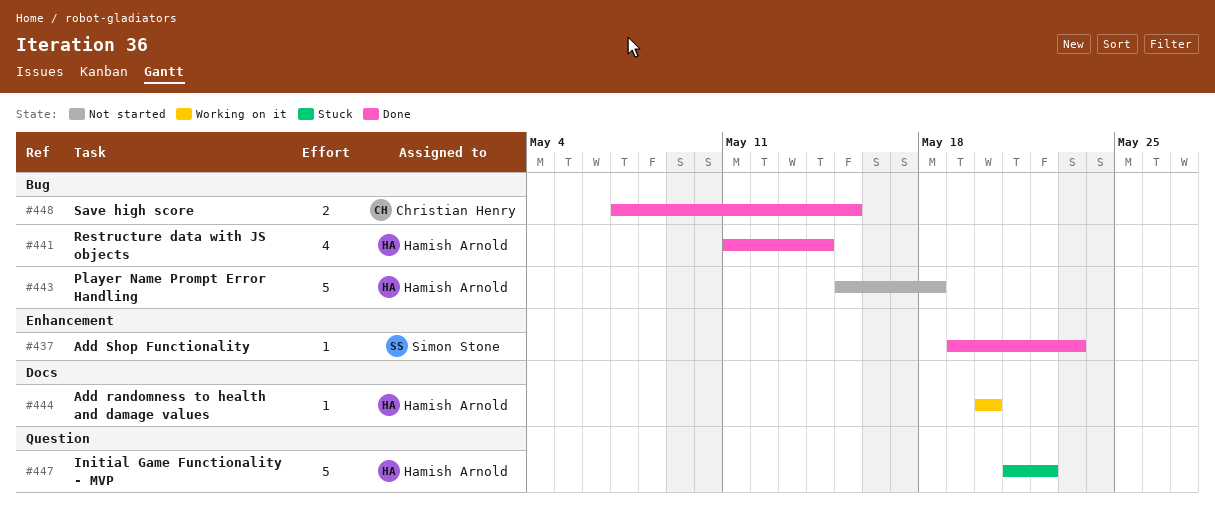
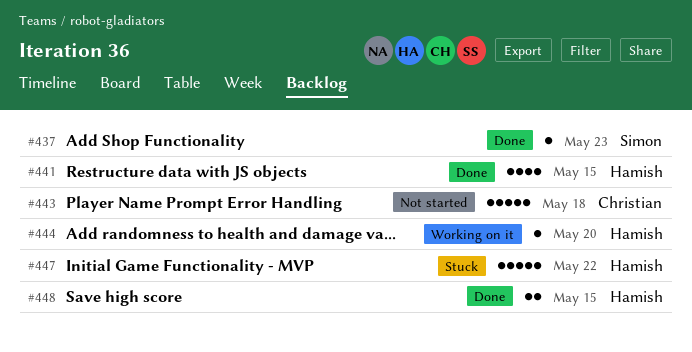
#441, due: May 14 -> May 15
#443, owner: Hamish Arnold -> Christian Henry
#448, owner: Christian Henry -> Hamish Arnold

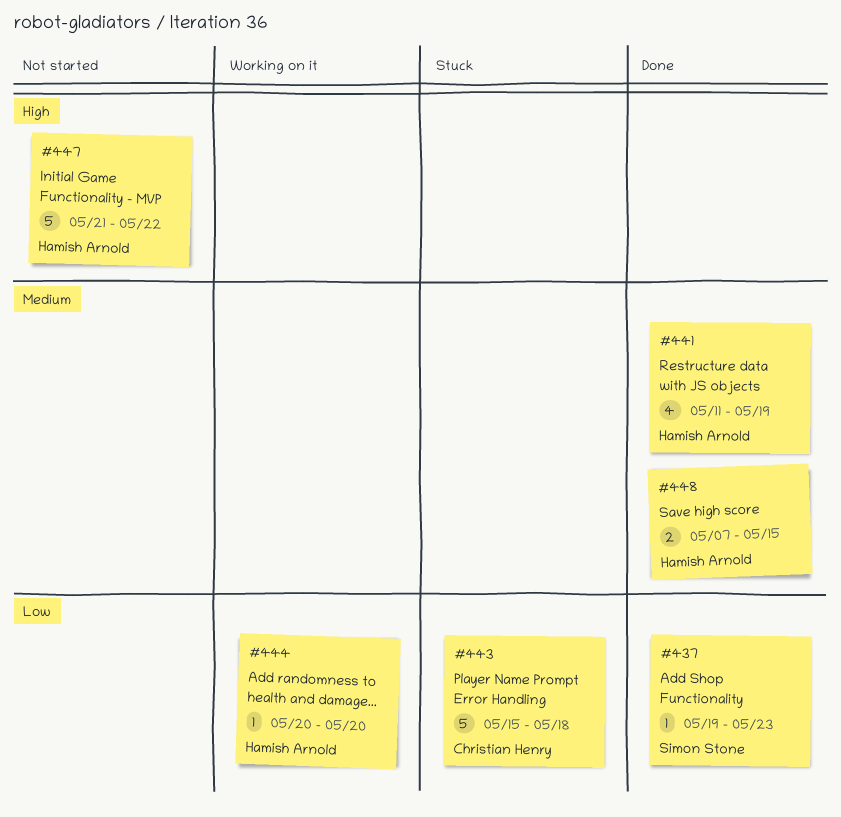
#441, due: May 15 -> May 19
#443, status: Not started -> Stuck
#447, status: Stuck -> Not started

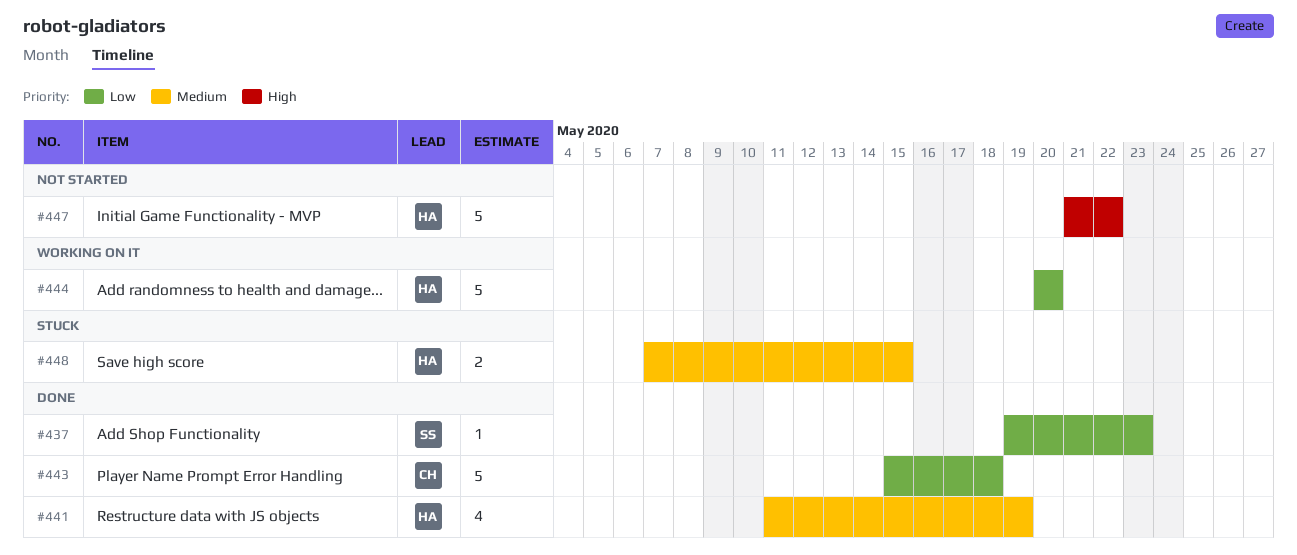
#443, status: Stuck -> Done
#444, estimate: 1 -> 5
#448, status: Done -> Stuck

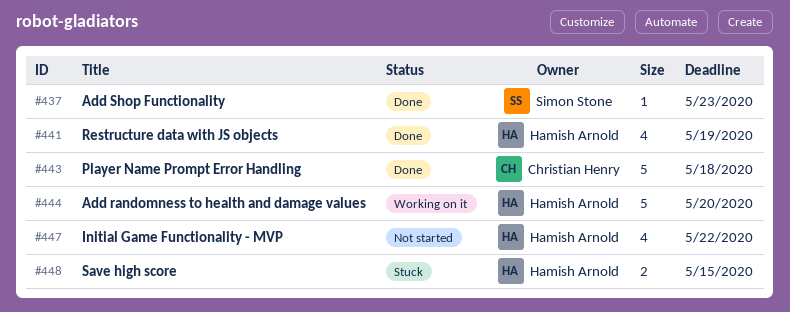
#447, estimate: 5 -> 4

